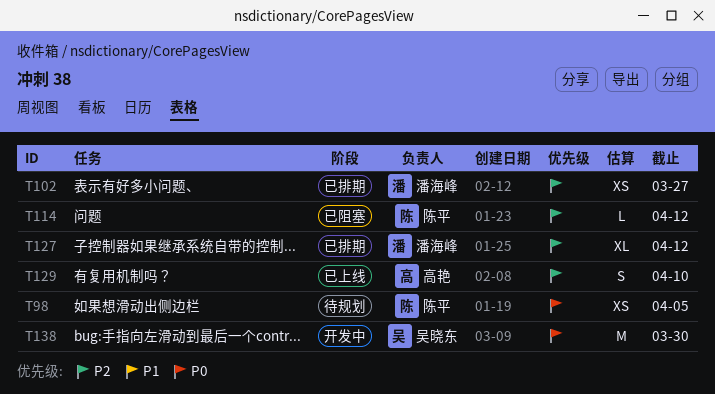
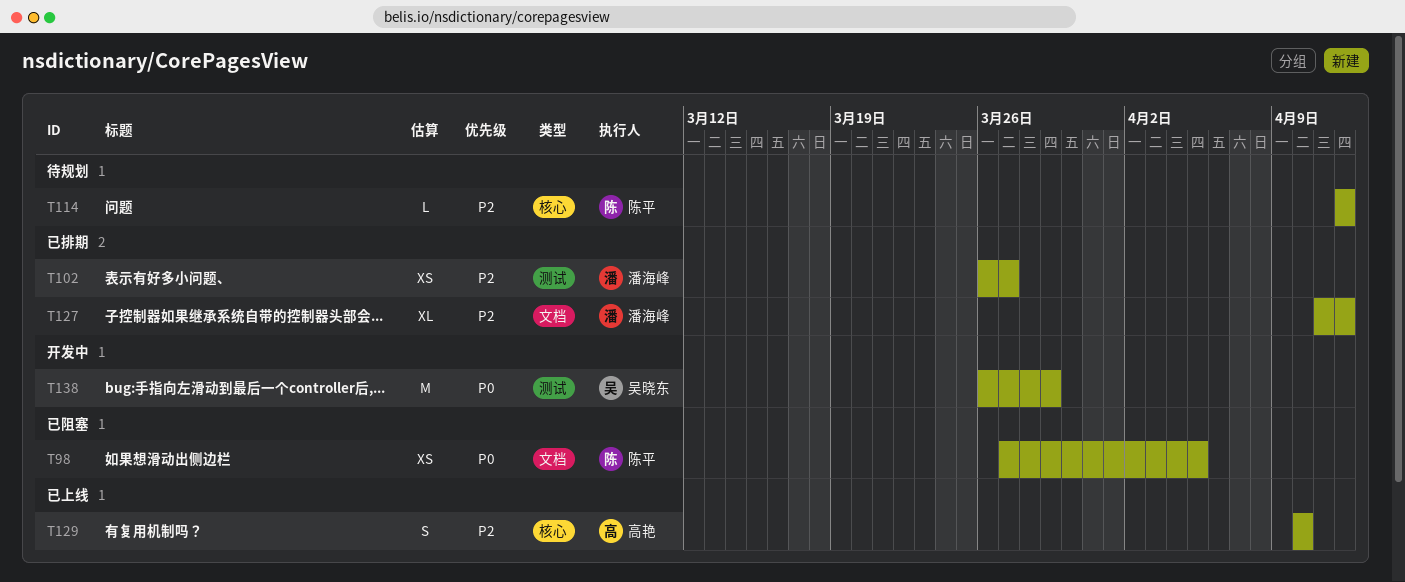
T98, status: 待规划 -> 已阻塞
T114, status: 已阻塞 -> 待规划
T138, due: Mar 30 -> Mar 29

